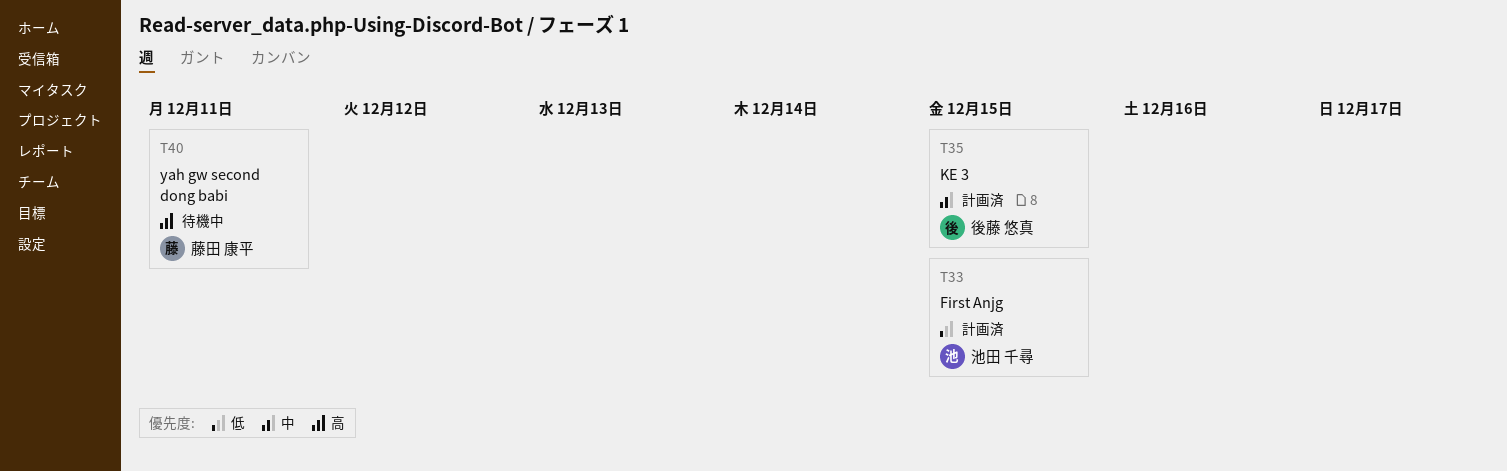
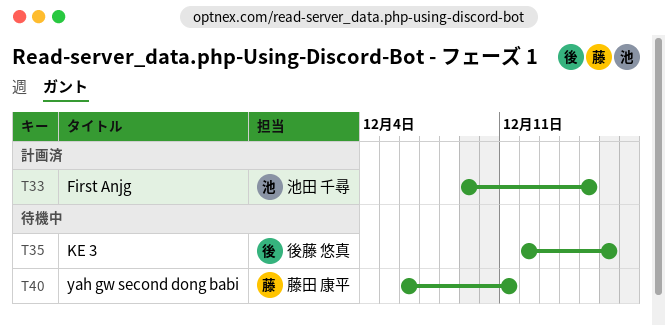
T35, status: 計画済 -> 待機中
T35, due: Dec 15 -> Dec 16

